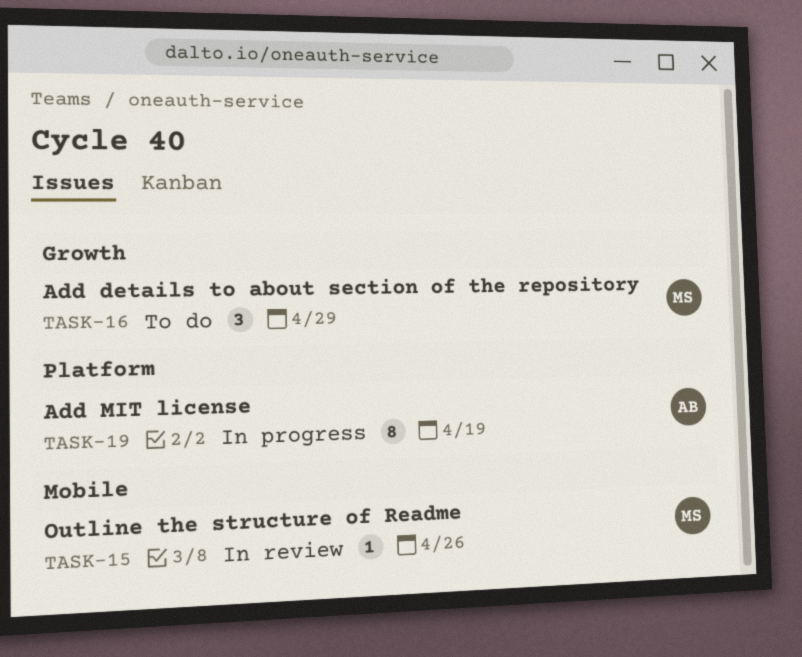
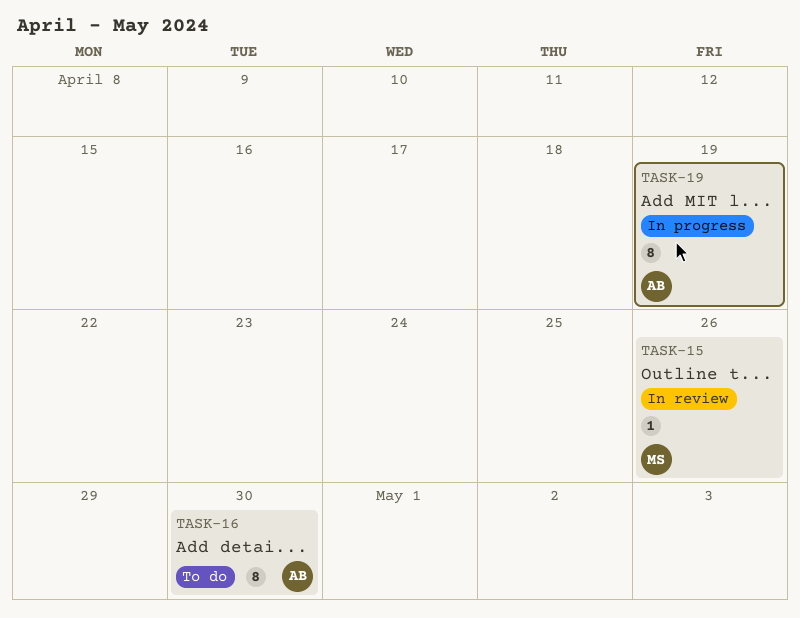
TASK-16, owner: MS -> AB
TASK-16, estimate: 3 -> 8
TASK-16, due: Apr 29 -> Apr 30

